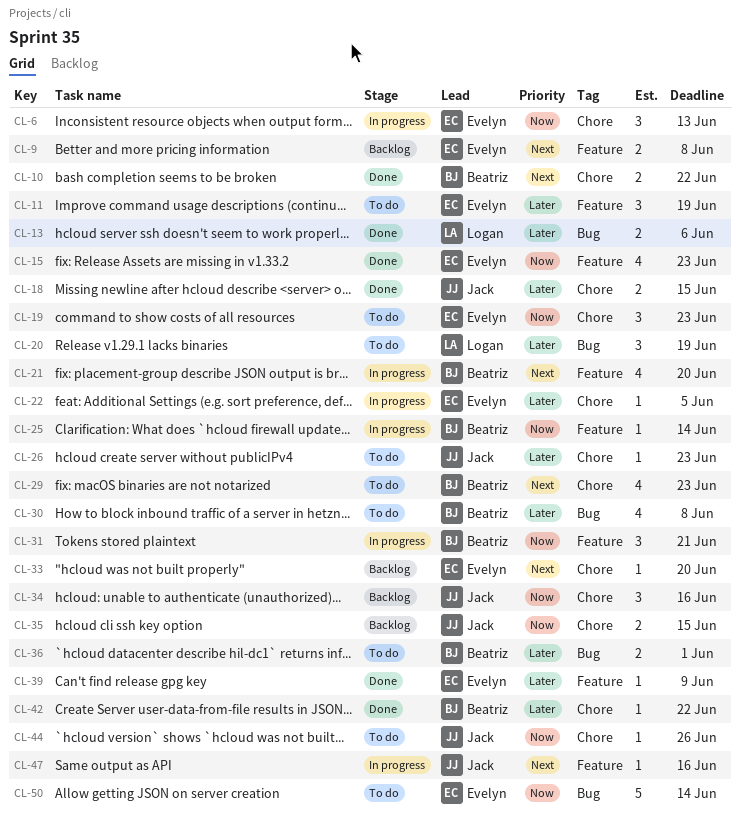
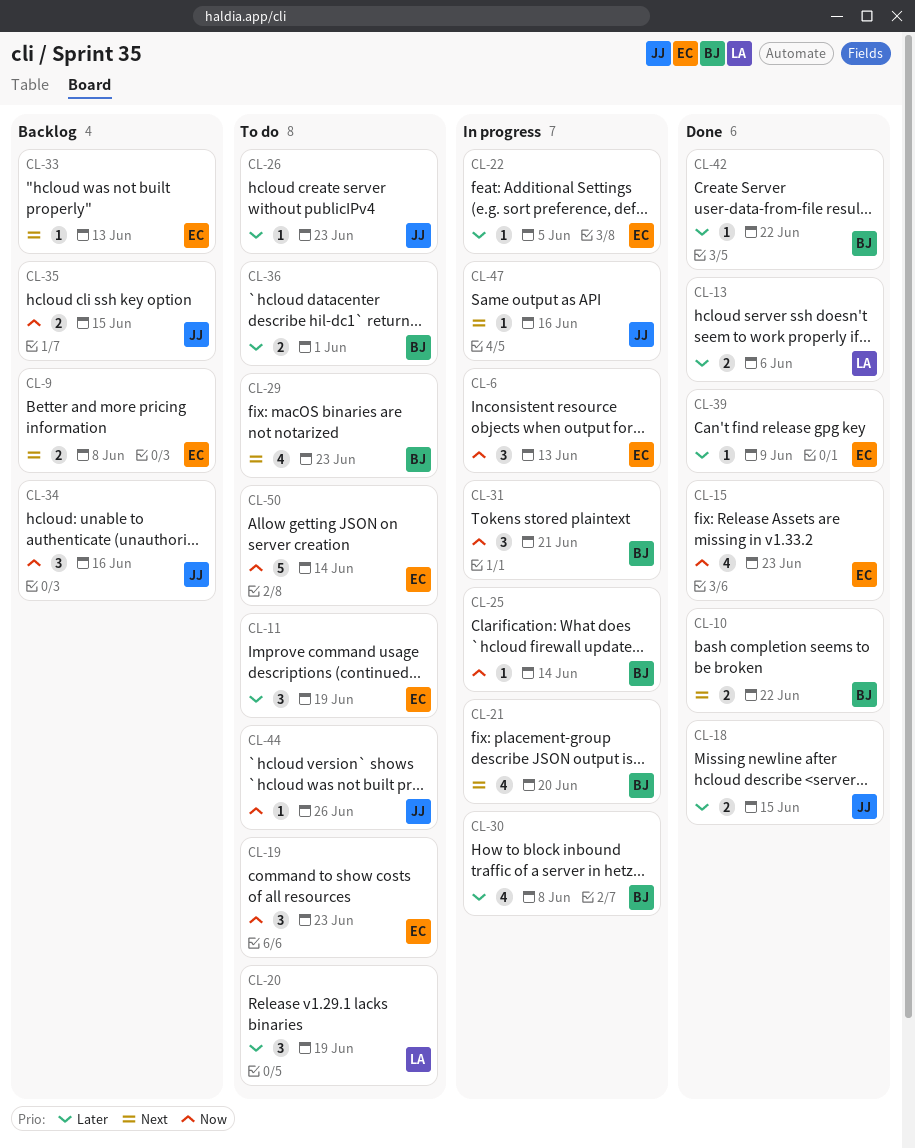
CL-30, status: To do -> In progress
CL-33, due: Jun 20 -> Jun 13

